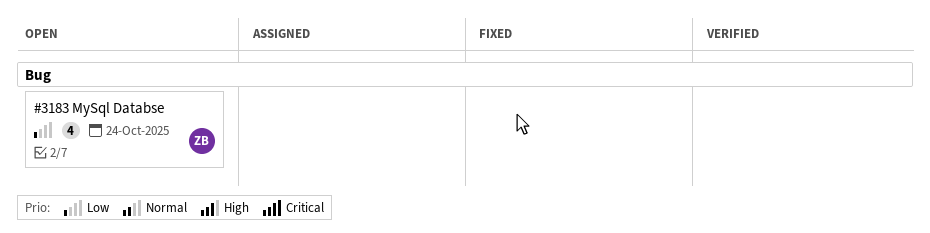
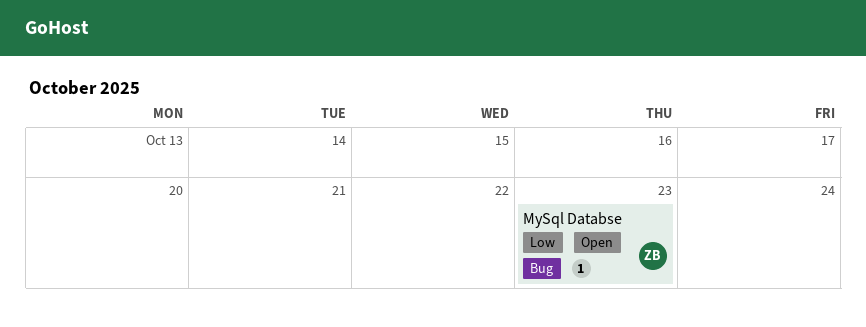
MySql Databse, estimate: 4 -> 1
MySql Databse, due: Oct 24 -> Oct 23

